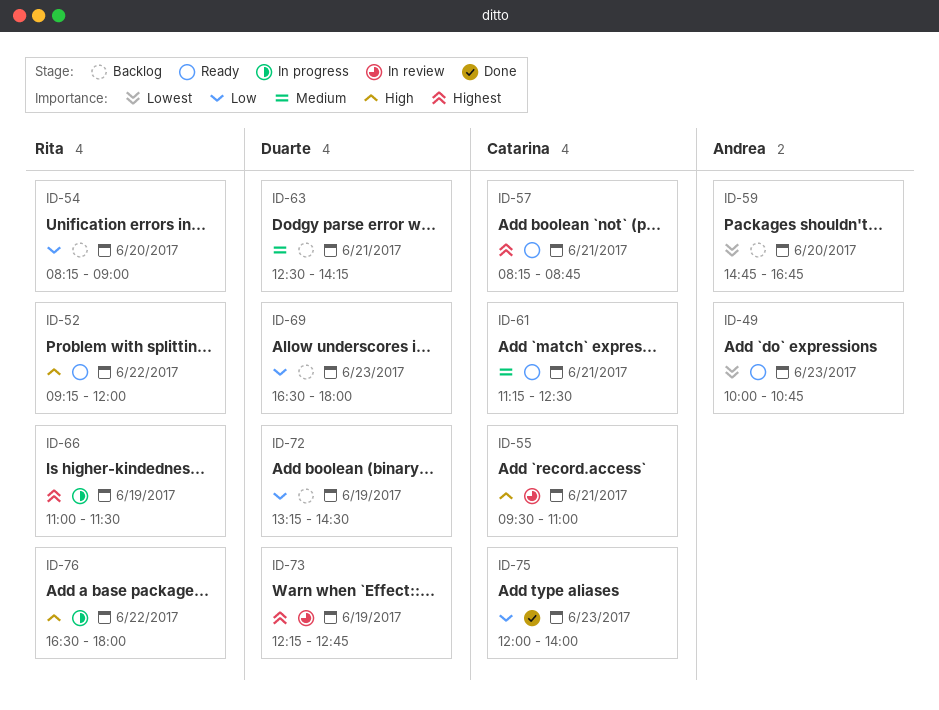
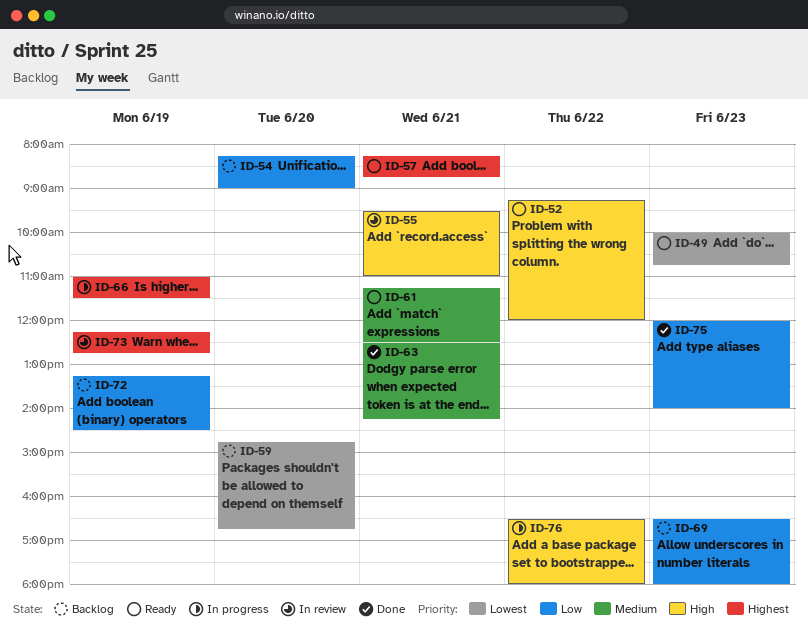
ID-63, status: Backlog -> Done

